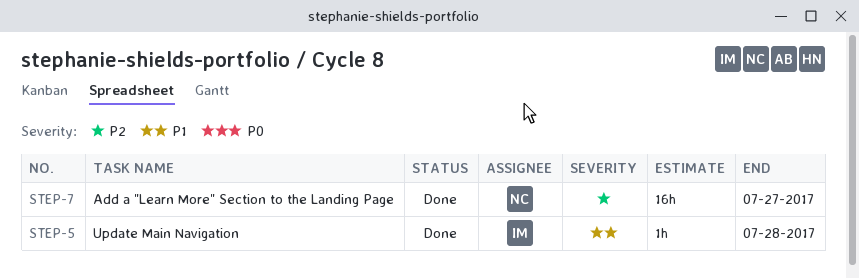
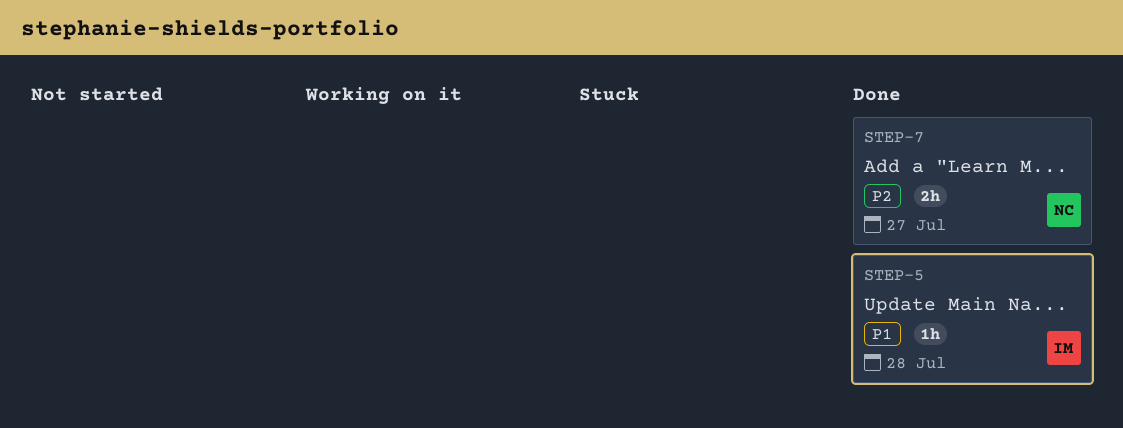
STEP-7, estimate: 16h -> 2h

